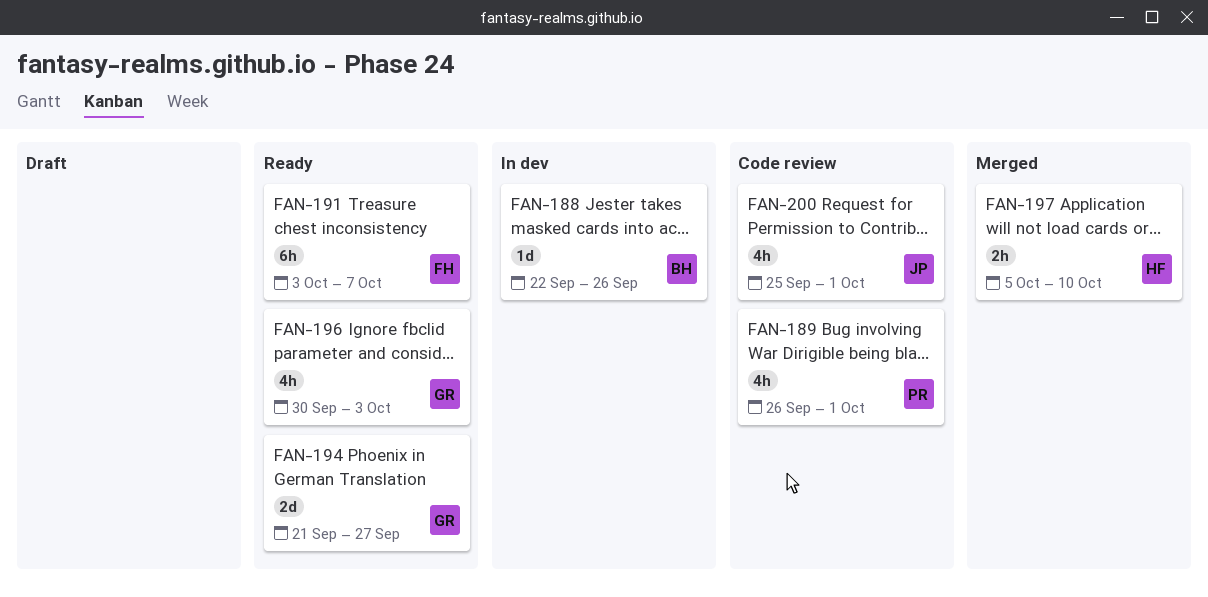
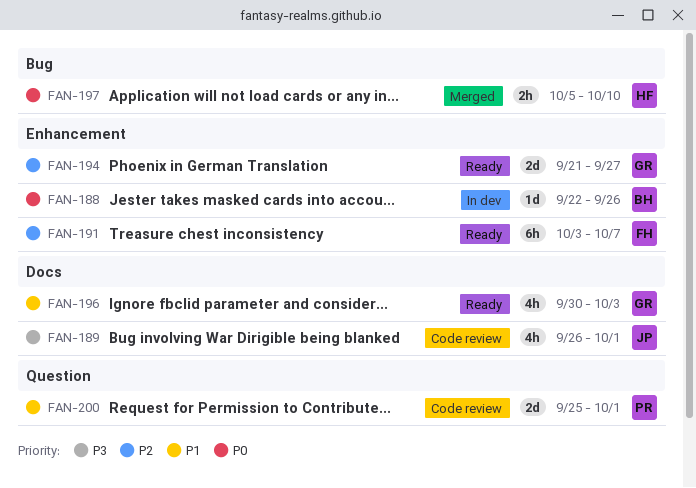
FAN-189, owner: PR -> JP
FAN-200, owner: JP -> PR
FAN-200, estimate: 4h -> 2d

